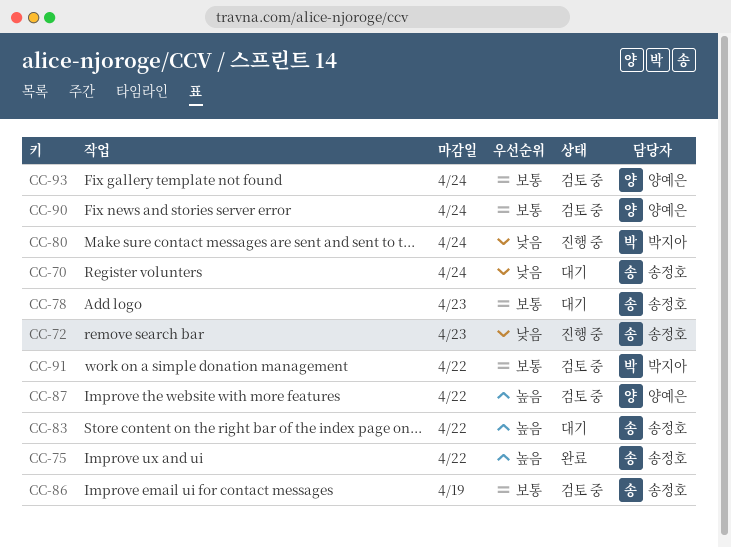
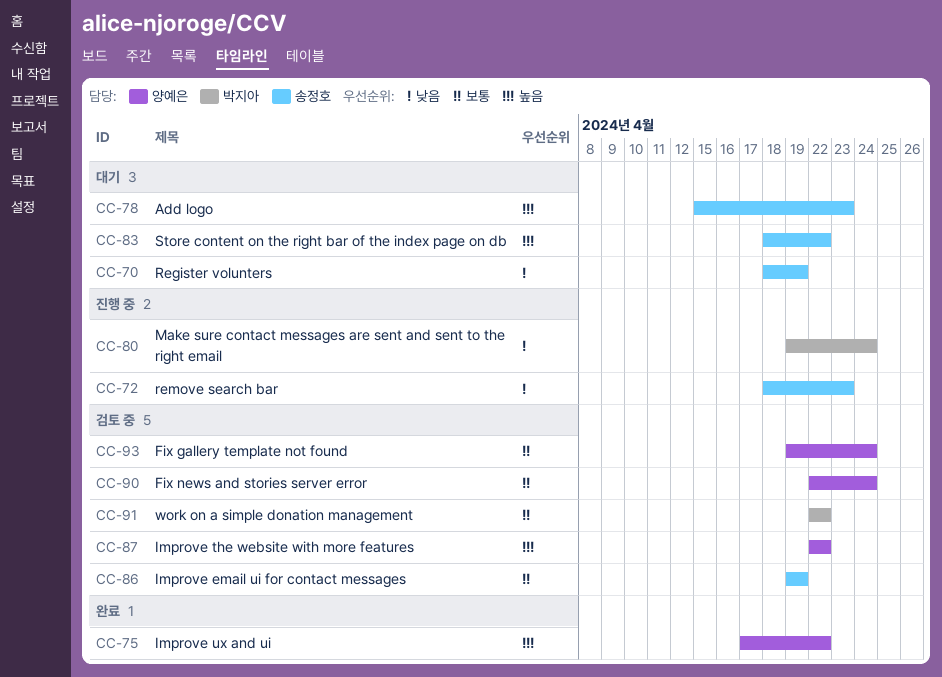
CC-70, due: Apr 24 -> Apr 19
CC-75, owner: 송정호 -> 양예은
CC-78, priority: 보통 -> 높음

